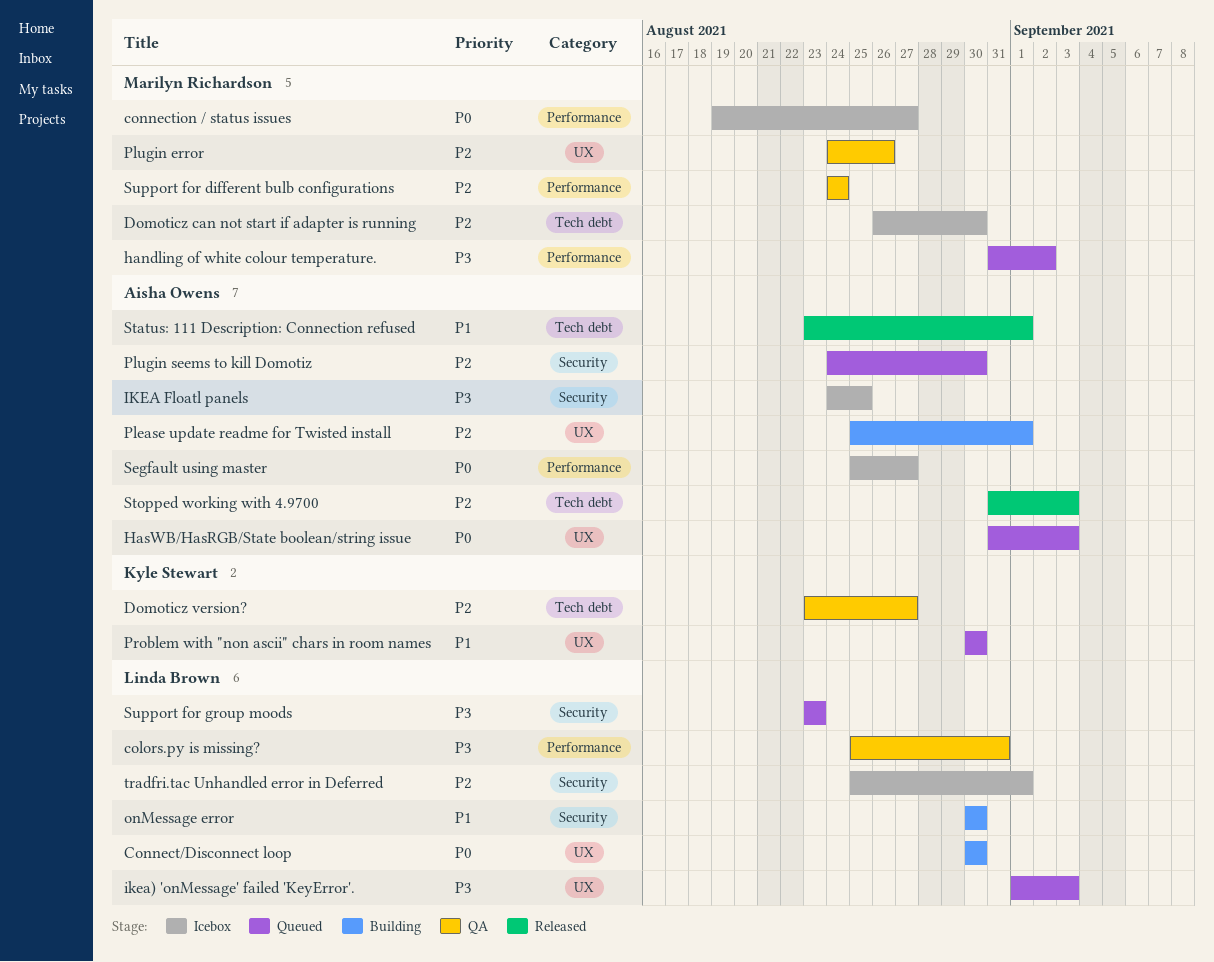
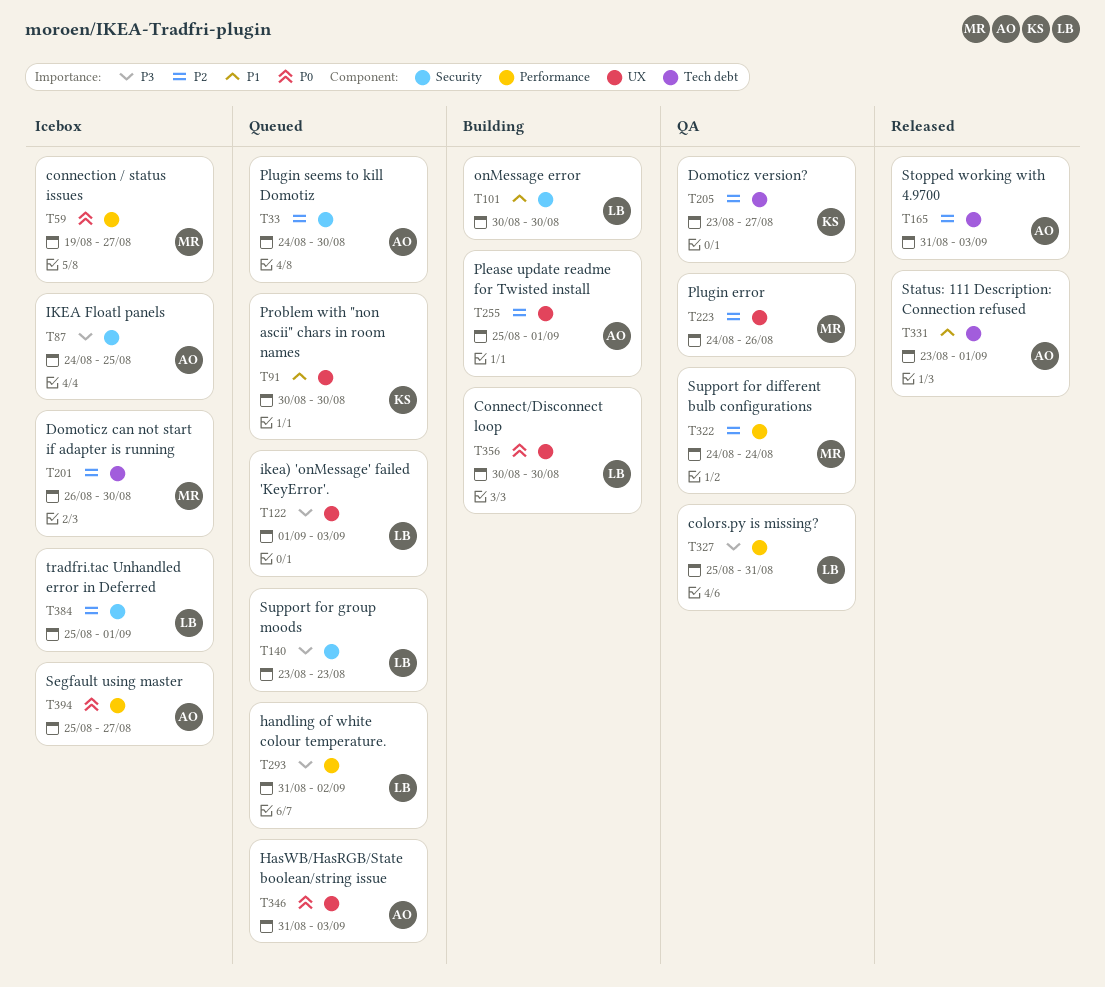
handling of white colour temperature., owner: Marilyn Richardson -> Linda Brown

